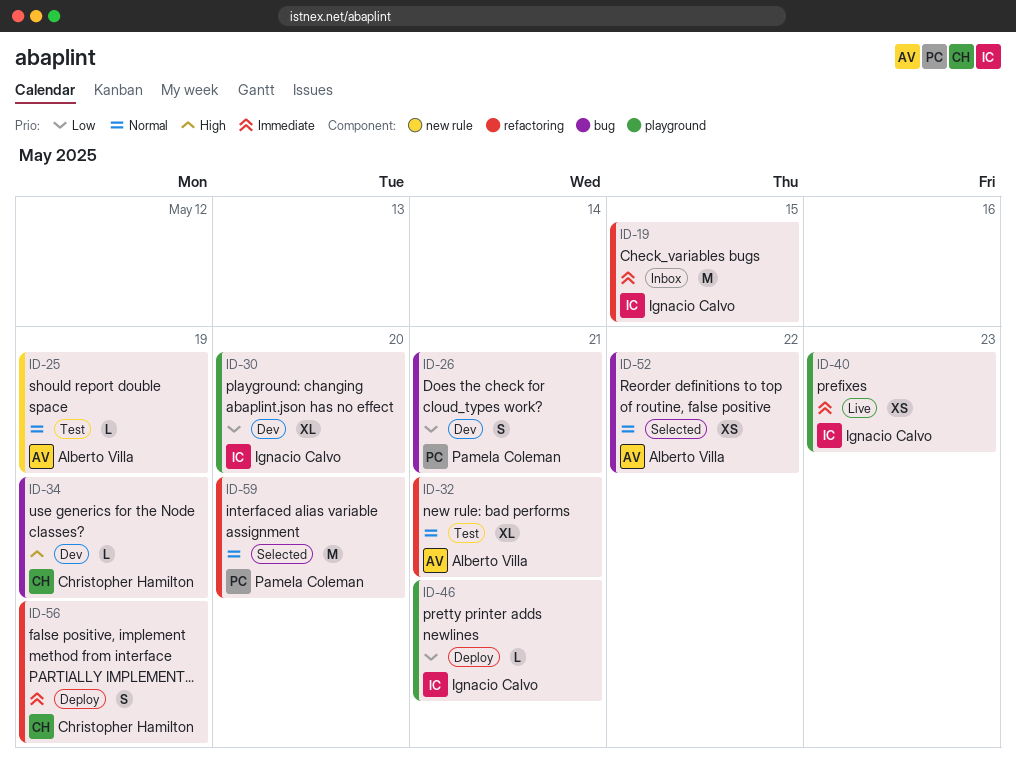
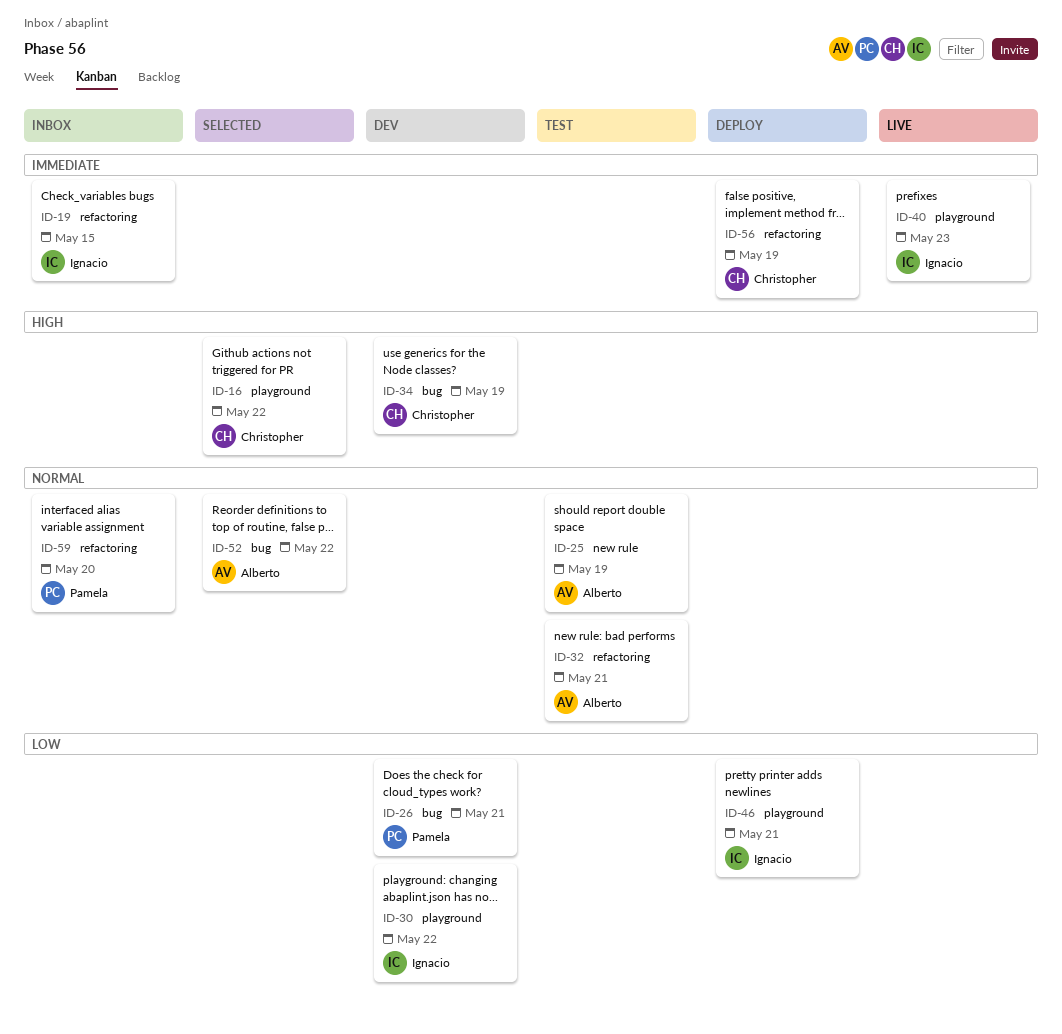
ID-16: none -> present
ID-30, due: May 20 -> May 22
ID-59, status: Selected -> Inbox

